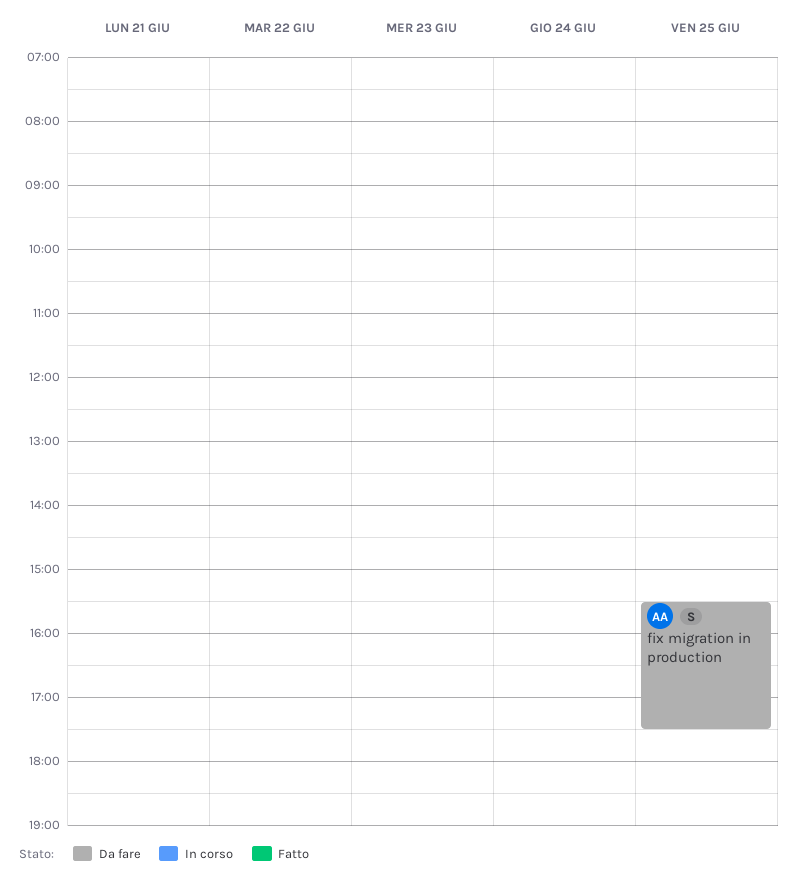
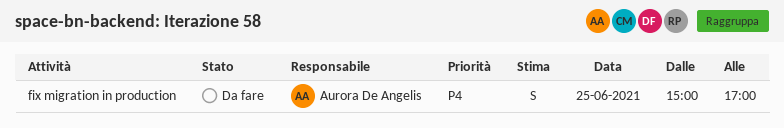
fix migration in production, begins: 15:30 -> 15:00
fix migration in production, ends: 17:30 -> 17:00

